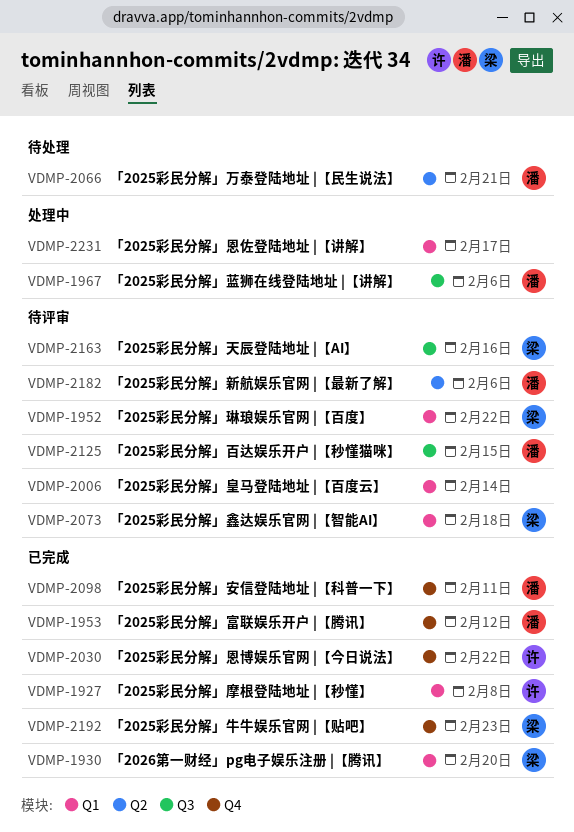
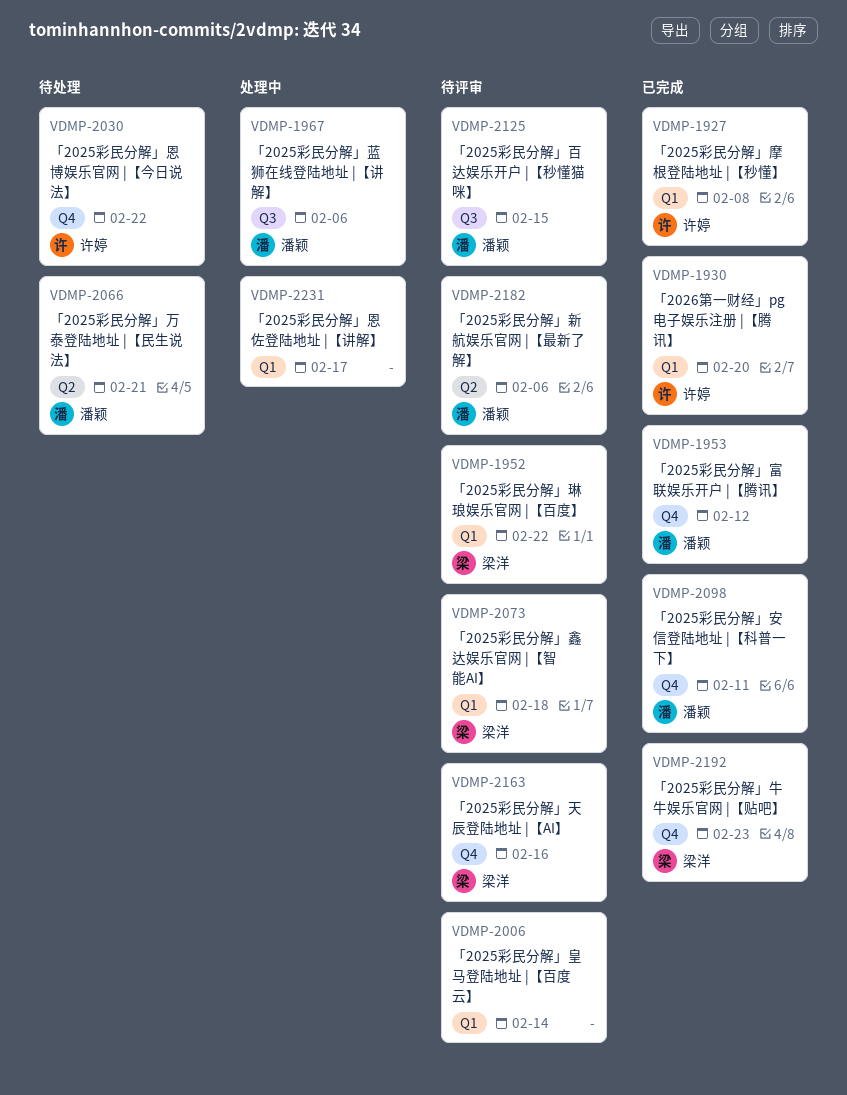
VDMP-1930, owner: 梁洋 -> 许婷
VDMP-2030, status: 已完成 -> 待处理
VDMP-2163, label: Q3 -> Q4

